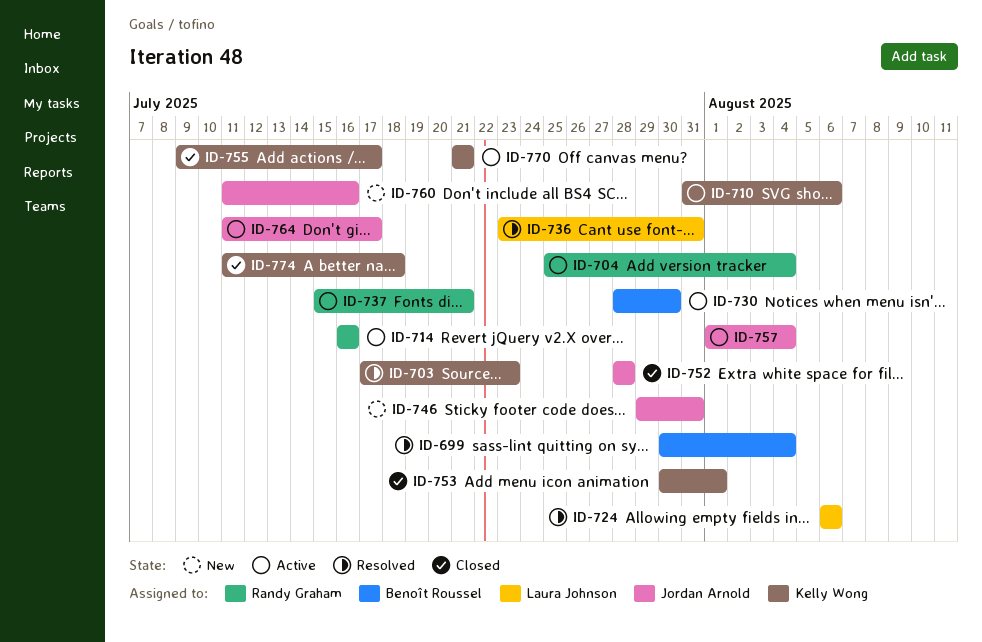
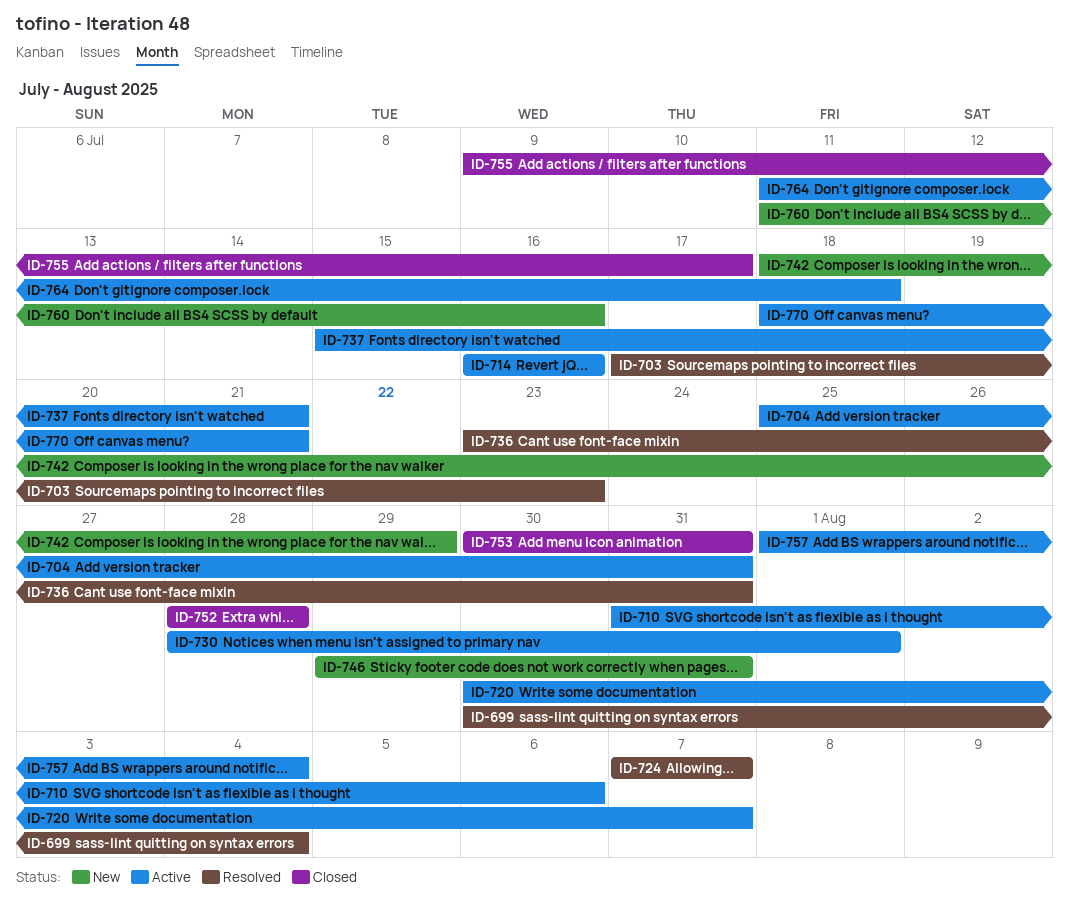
ID-704, due: Aug 4 -> Jul 31
ID-720: none -> present
ID-724, start: Aug 6 -> Aug 7
ID-724, due: Aug 6 -> Aug 7
ID-730, due: Jul 30 -> Aug 1
ID-742: none -> present
ID-753, due: Aug 1 -> Jul 31
ID-764, due: Jul 17 -> Jul 18
ID-770, start: Jul 21 -> Jul 18
ID-774: present -> none

